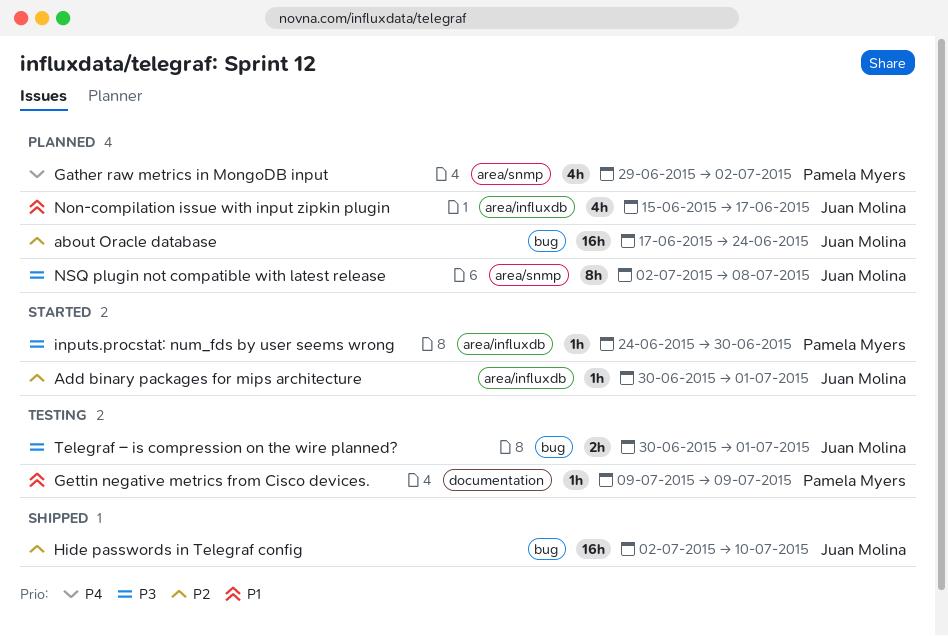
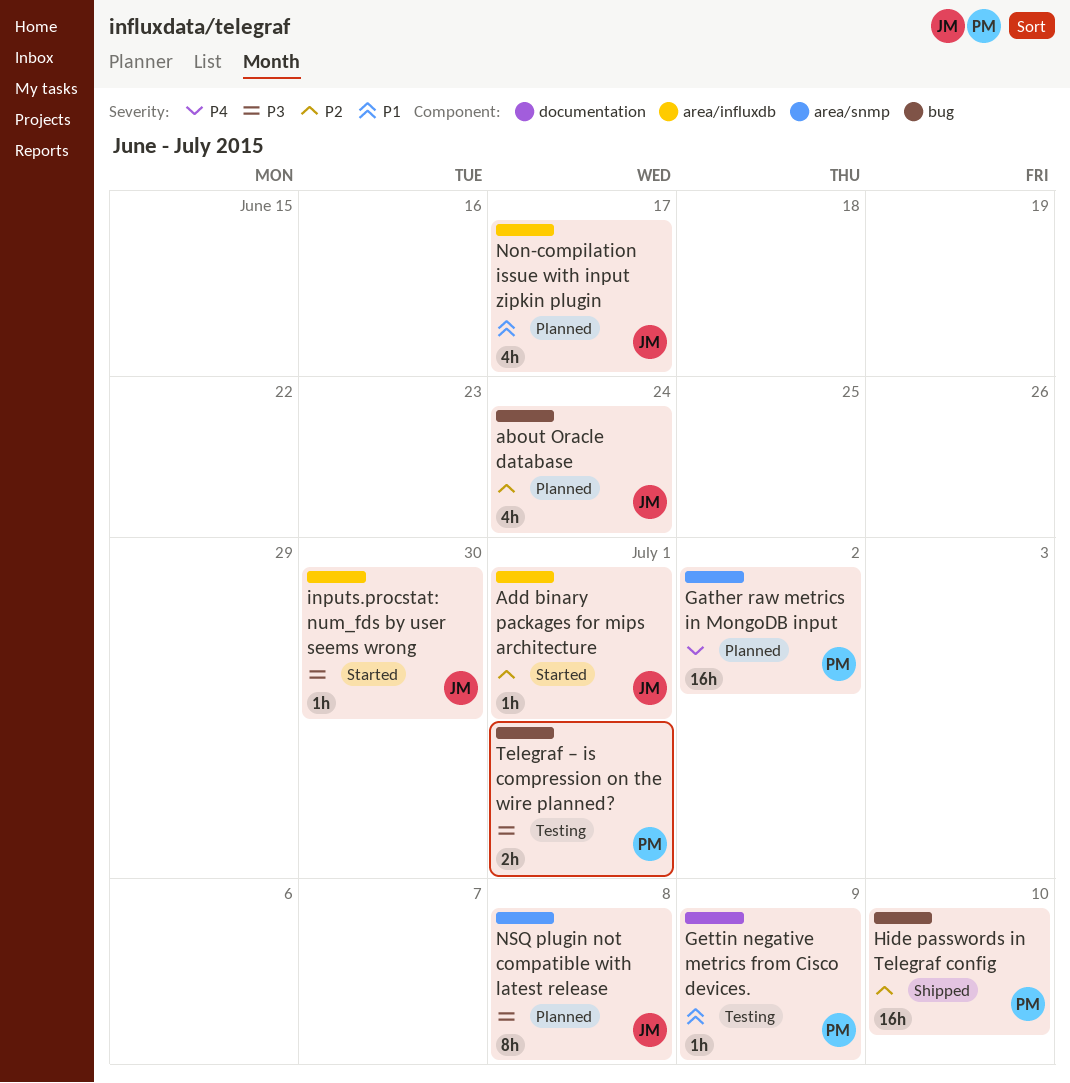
about Oracle database, estimate: 16h -> 4h
Gather raw metrics in MongoDB input, estimate: 4h -> 16h
Hide passwords in Telegraf config, owner: Juan Molina -> Pamela Myers
inputs.procstat: num_fds by user seems wrong, owner: Pamela Myers -> Juan Molina
Telegraf – is compression on the wire planned?, owner: Juan Molina -> Pamela Myers

